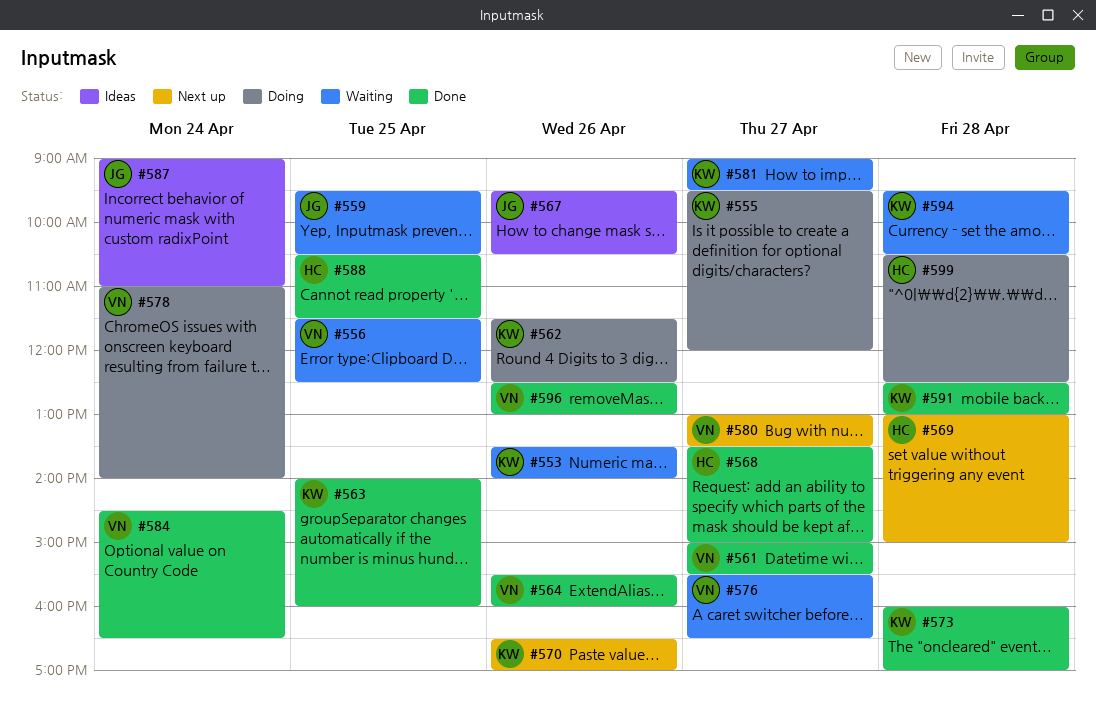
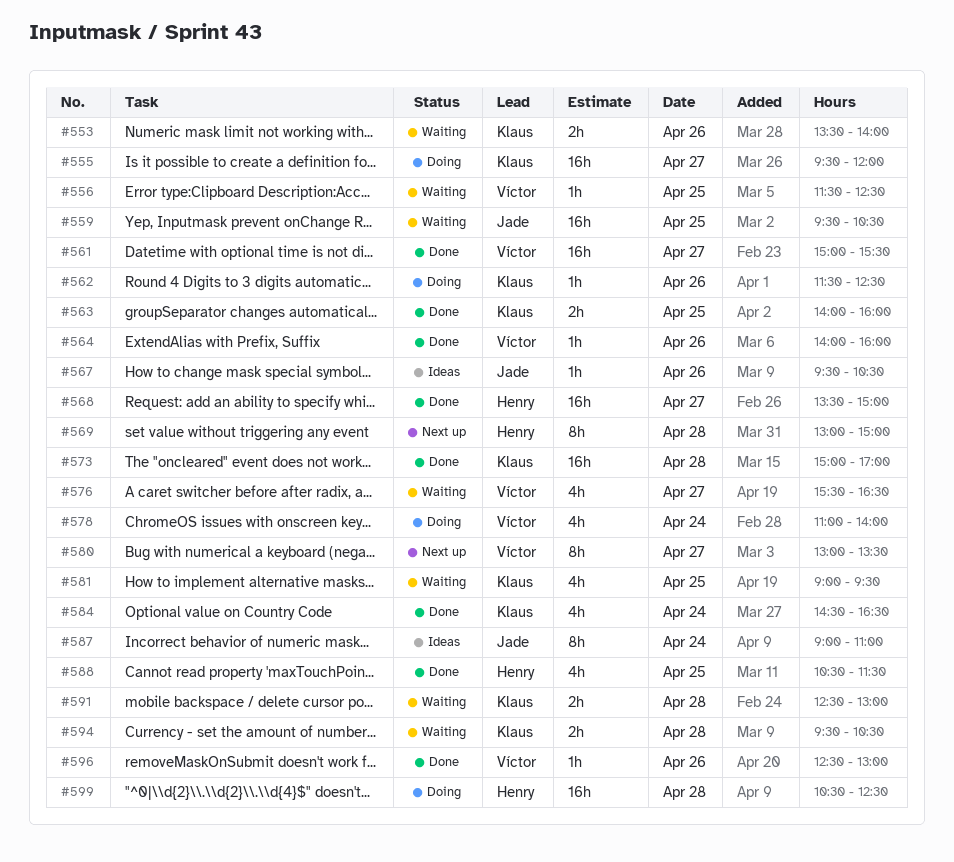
#564, begins: 15:30 -> 14:00
#570: present -> none
#573, begins: 16:00 -> 15:00
#581, day: Apr 27 -> Apr 25
#584, owner: Víctor -> Klaus
#591, status: Done -> Waiting

